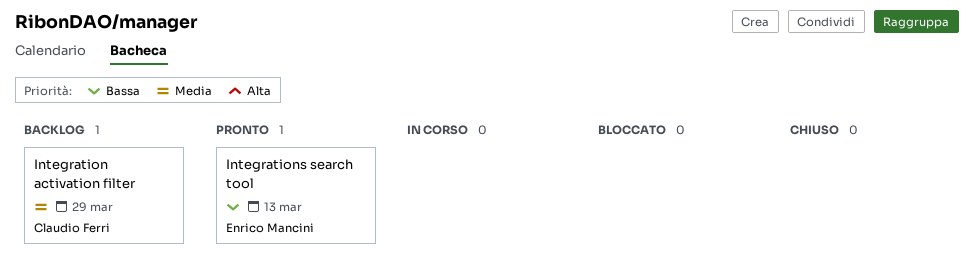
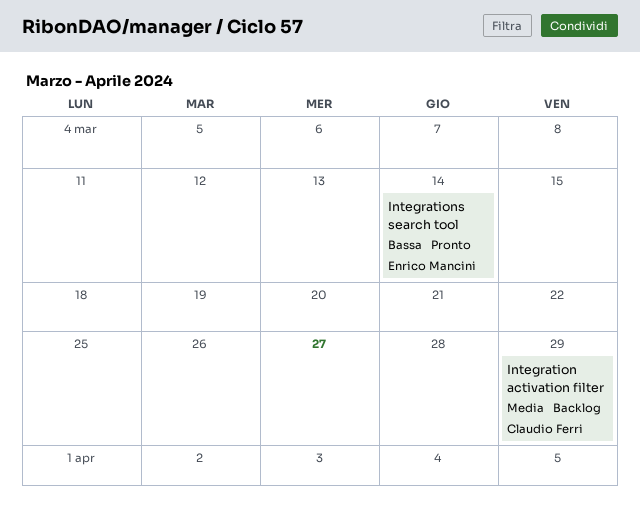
Integrations search tool, due: Mar 13 -> Mar 14

